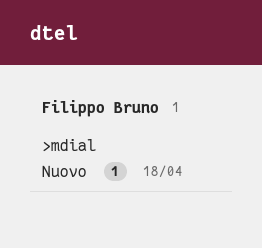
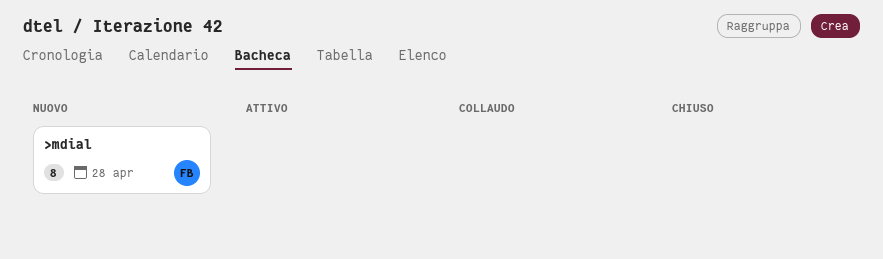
>mdial, estimate: 1 -> 8
>mdial, due: Apr 18 -> Apr 28

